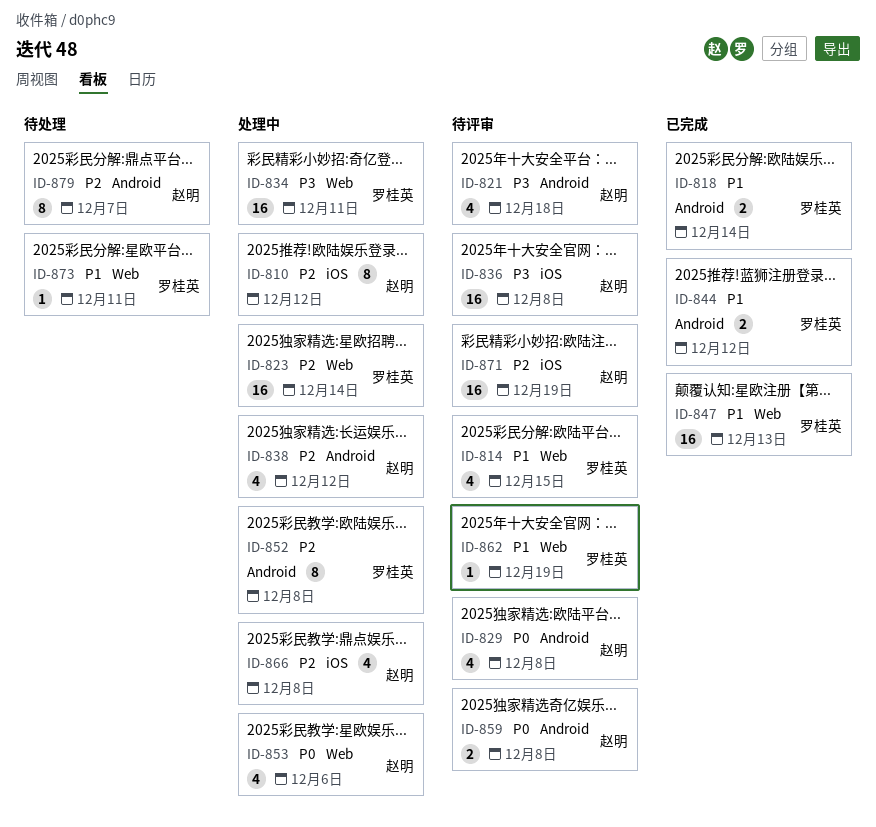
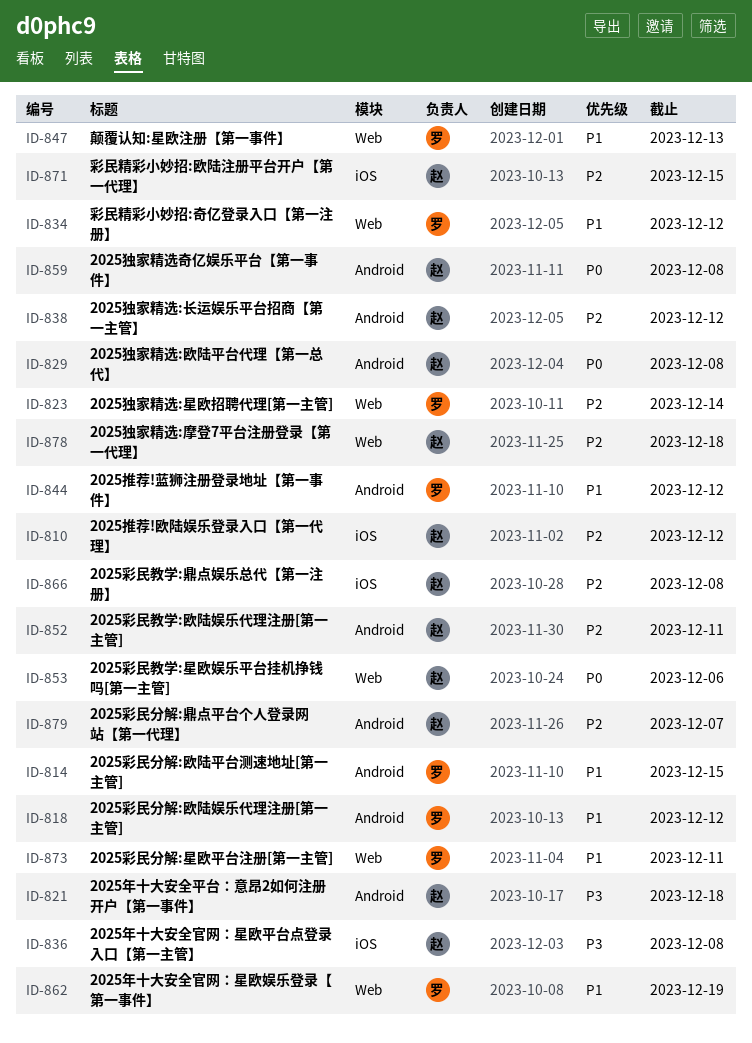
ID-814, label: Web -> Android
ID-818, due: Dec 14 -> Dec 12
ID-834, priority: P3 -> P1
ID-834, due: Dec 11 -> Dec 12
ID-852, owner: 罗桂英 -> 赵明
ID-852, due: Dec 8 -> Dec 11
ID-871, due: Dec 19 -> Dec 15
ID-878: none -> present

